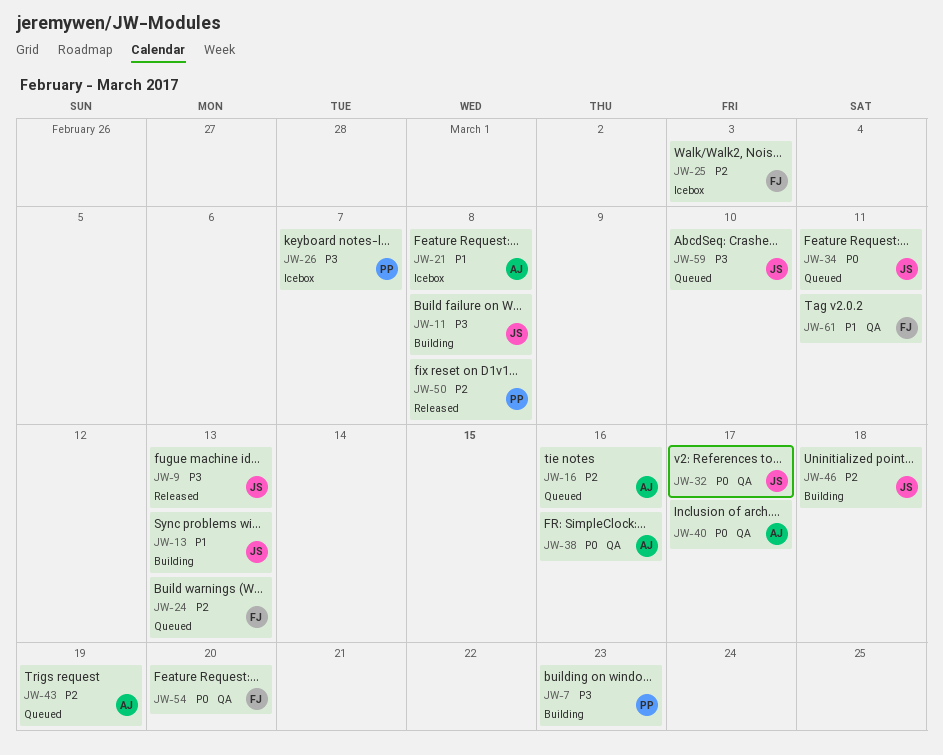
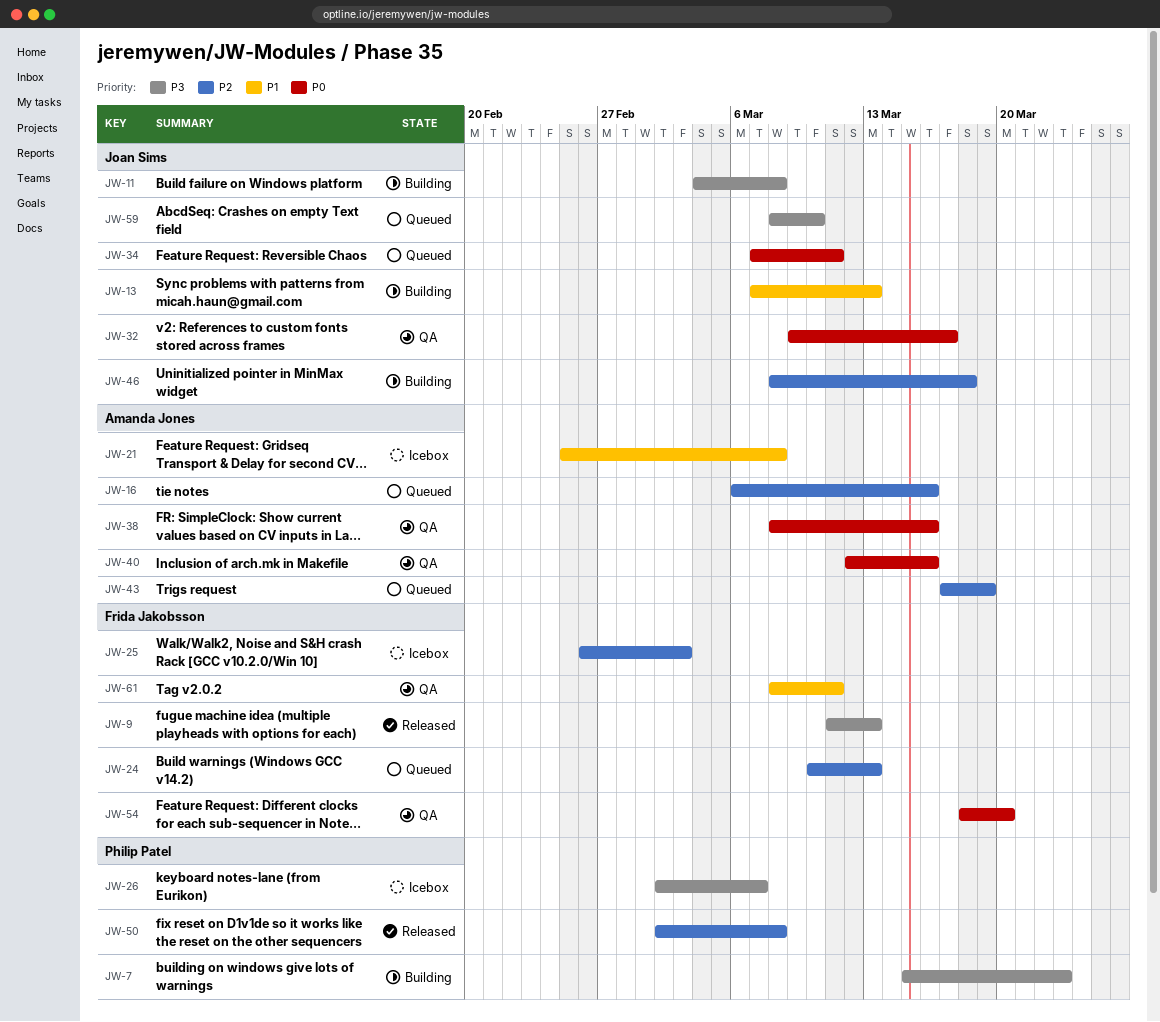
JW-9, owner: Joan Sims -> Frida Jakobsson
JW-40, due: Mar 17 -> Mar 16

